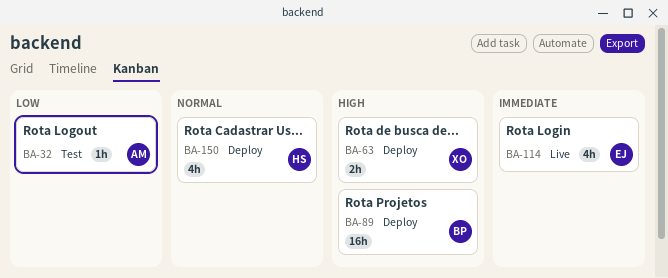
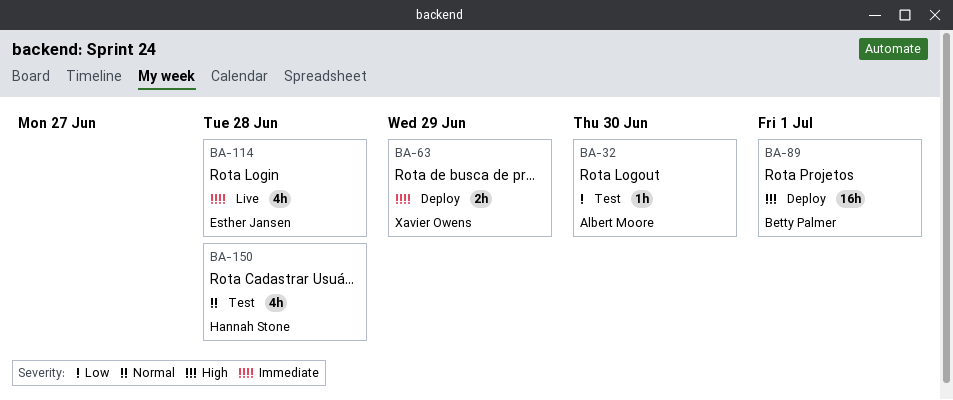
BA-63, priority: High -> Immediate
BA-150, status: Deploy -> Test

